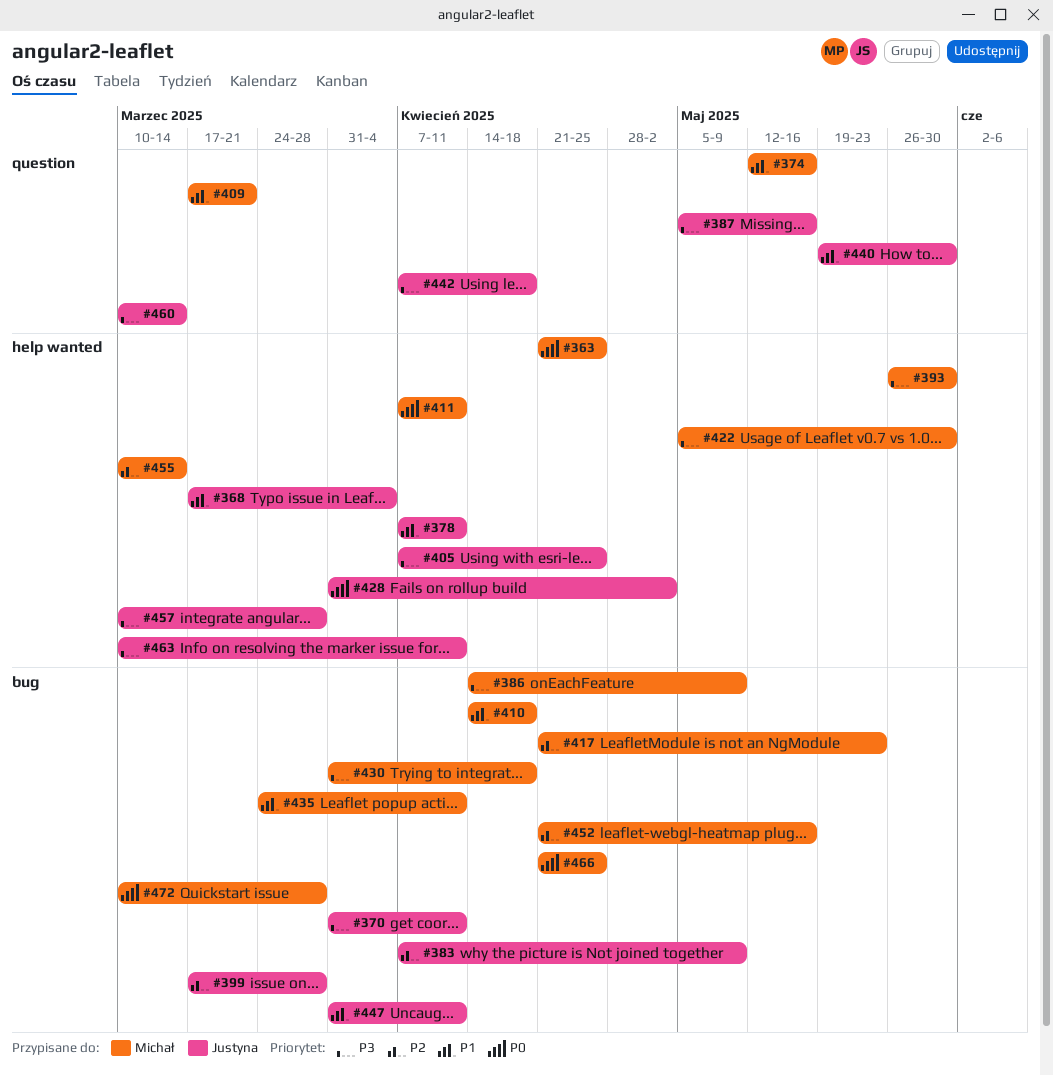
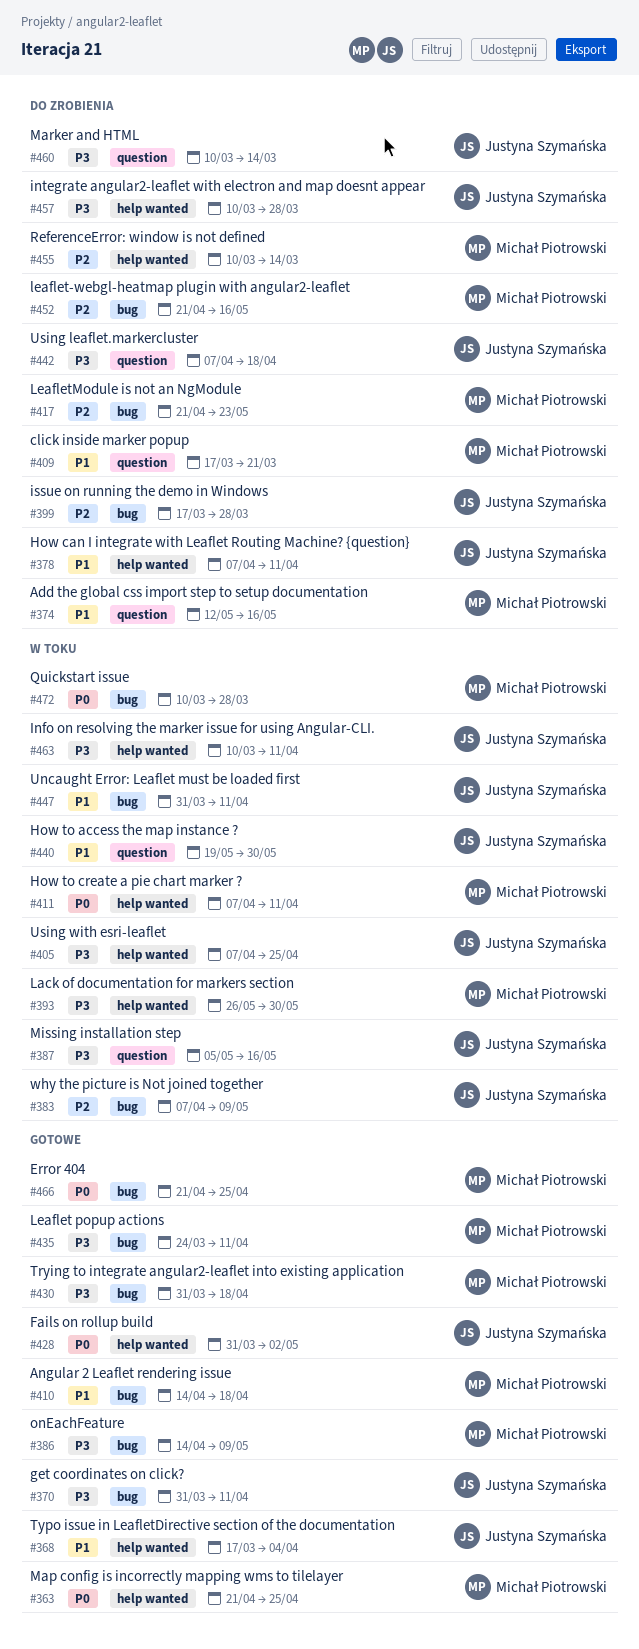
#422: present -> none
#435, priority: P1 -> P3

